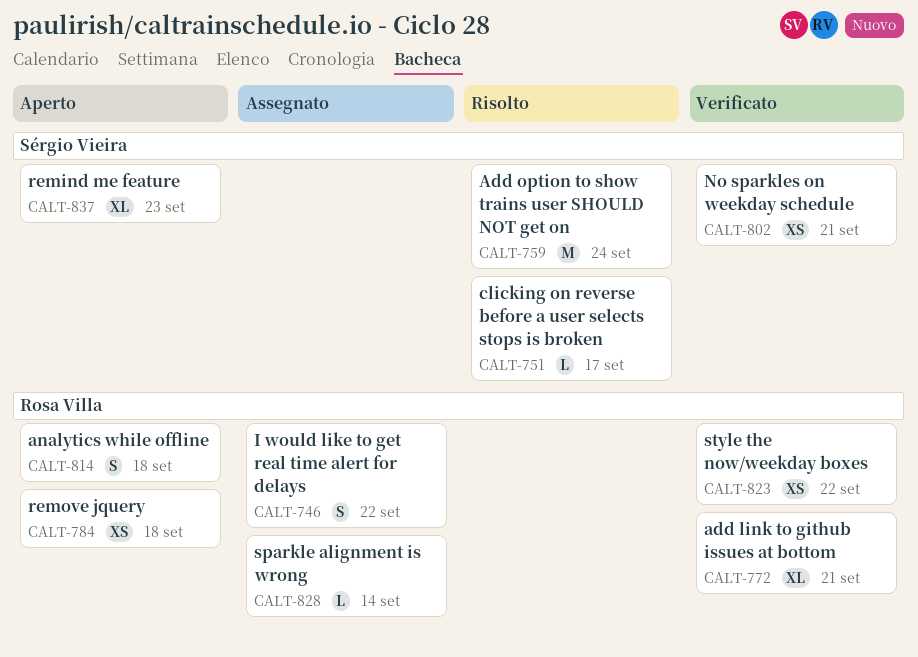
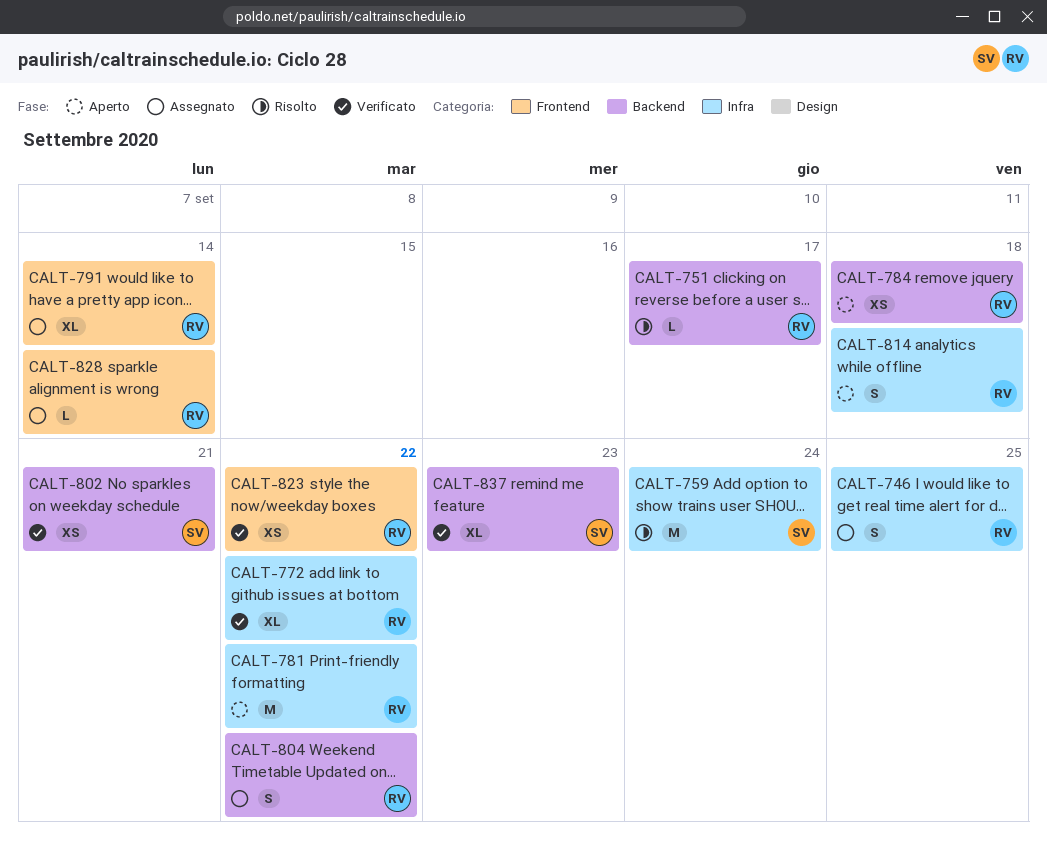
CALT-746, due: Sep 22 -> Sep 25
CALT-751, owner: Sérgio Vieira -> Rosa Villa
CALT-772, due: Sep 21 -> Sep 22
CALT-781: none -> present
CALT-791: none -> present
CALT-804: none -> present
CALT-837, status: Aperto -> Verificato

